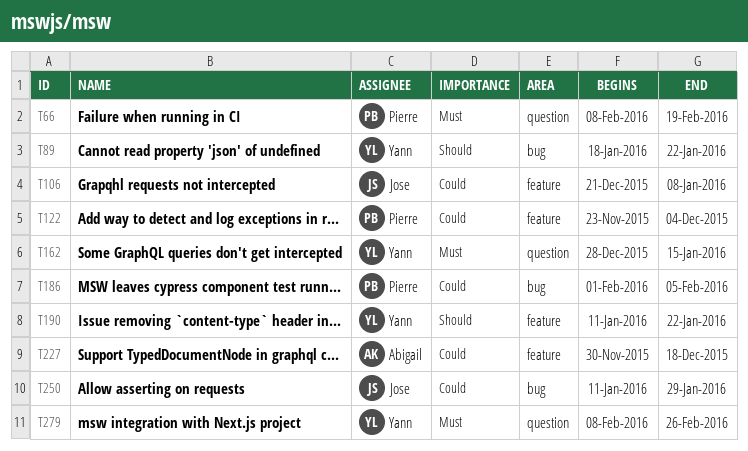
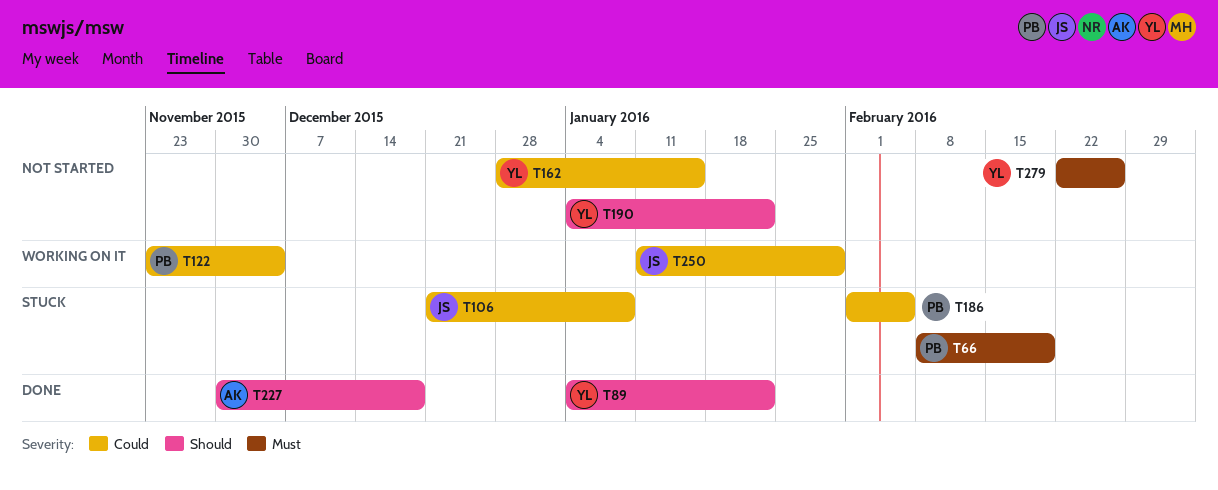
T89, start: Jan 18 -> Jan 4
T162, priority: Must -> Could
T190, start: Jan 11 -> Jan 4
T227, priority: Could -> Should
T279, start: Feb 8 -> Feb 22

